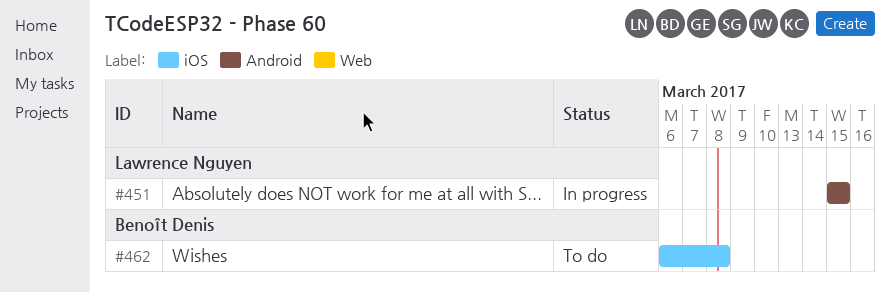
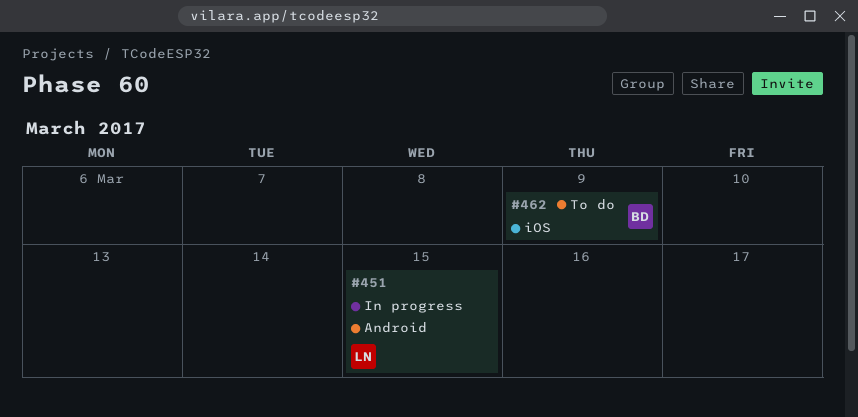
#462, due: Mar 8 -> Mar 9

